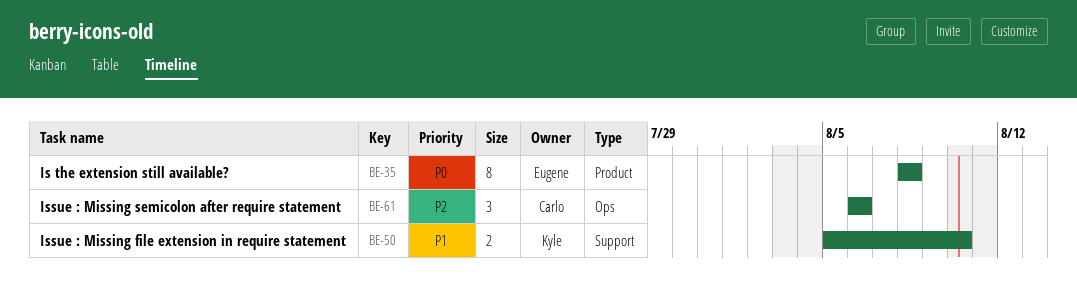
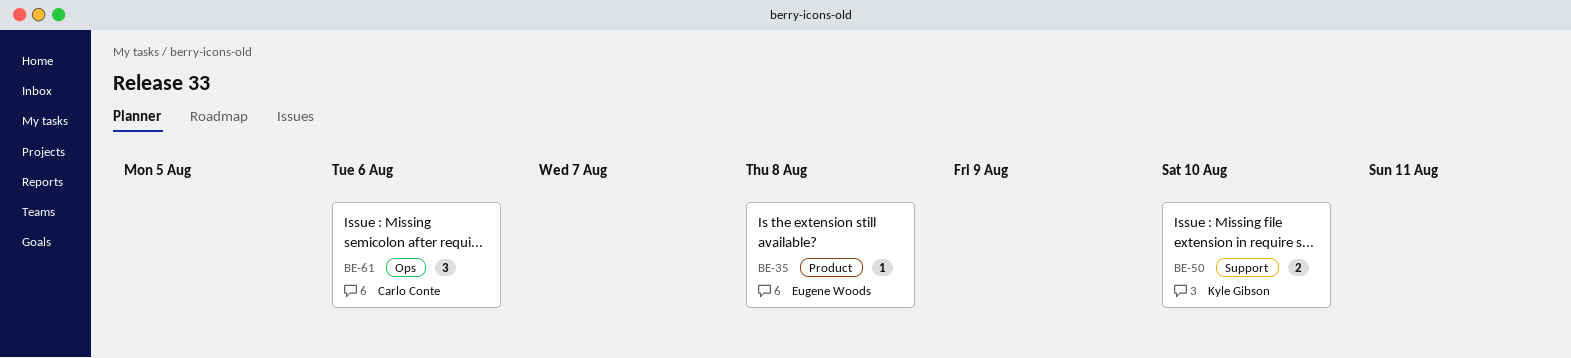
BE-35, estimate: 8 -> 1

